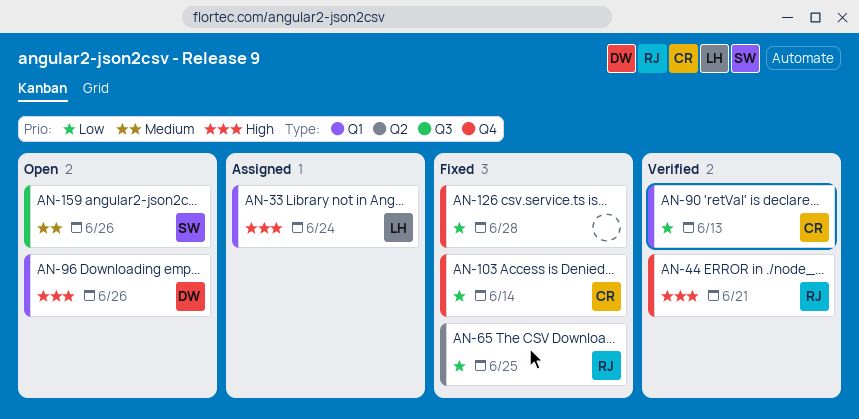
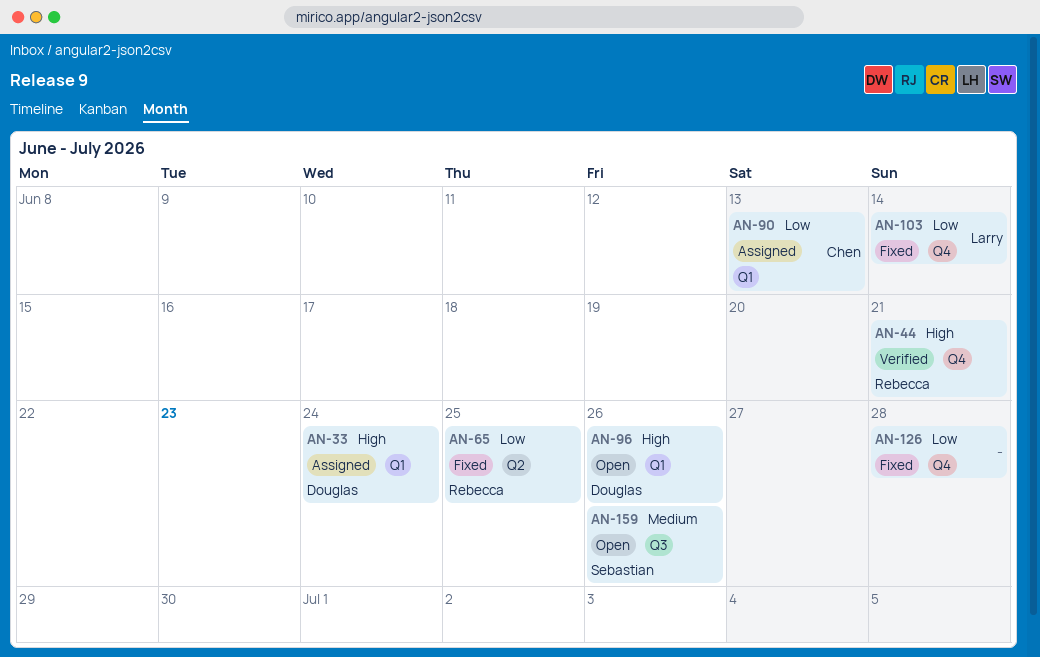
AN-33, owner: Larry -> Douglas
AN-90, status: Verified -> Assigned
AN-103, owner: Chen -> Larry

